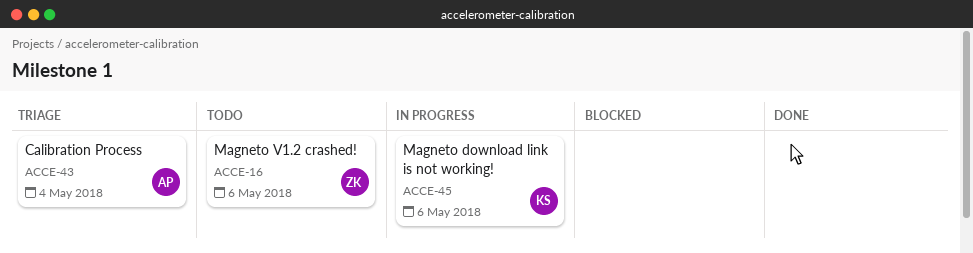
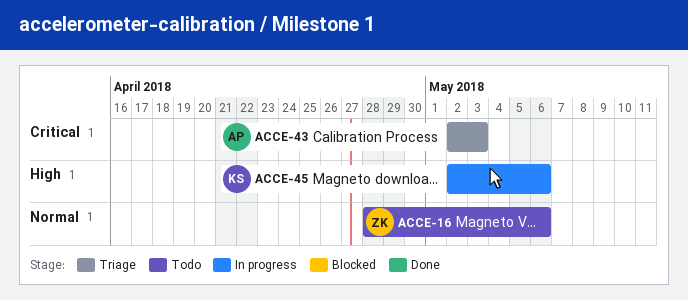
ACCE-43, due: May 4 -> May 3

